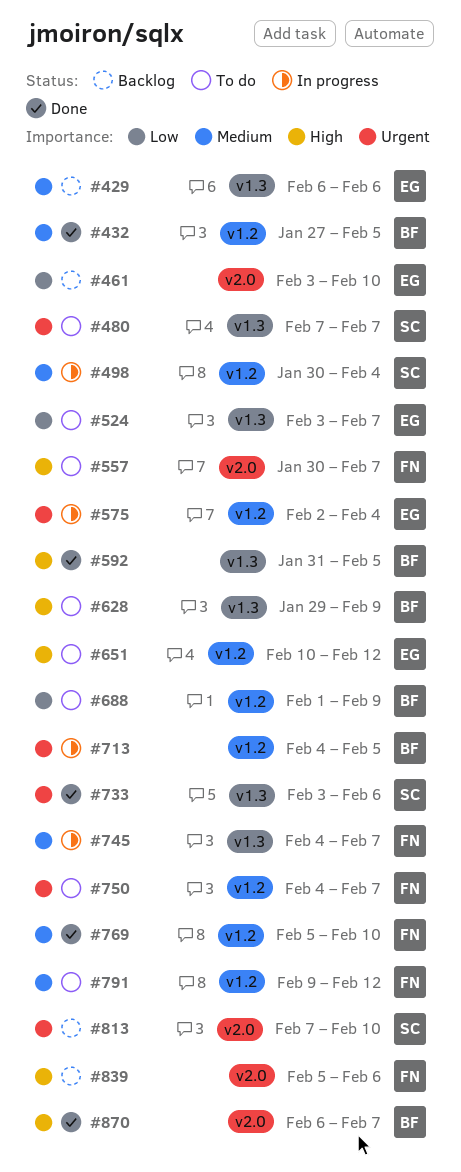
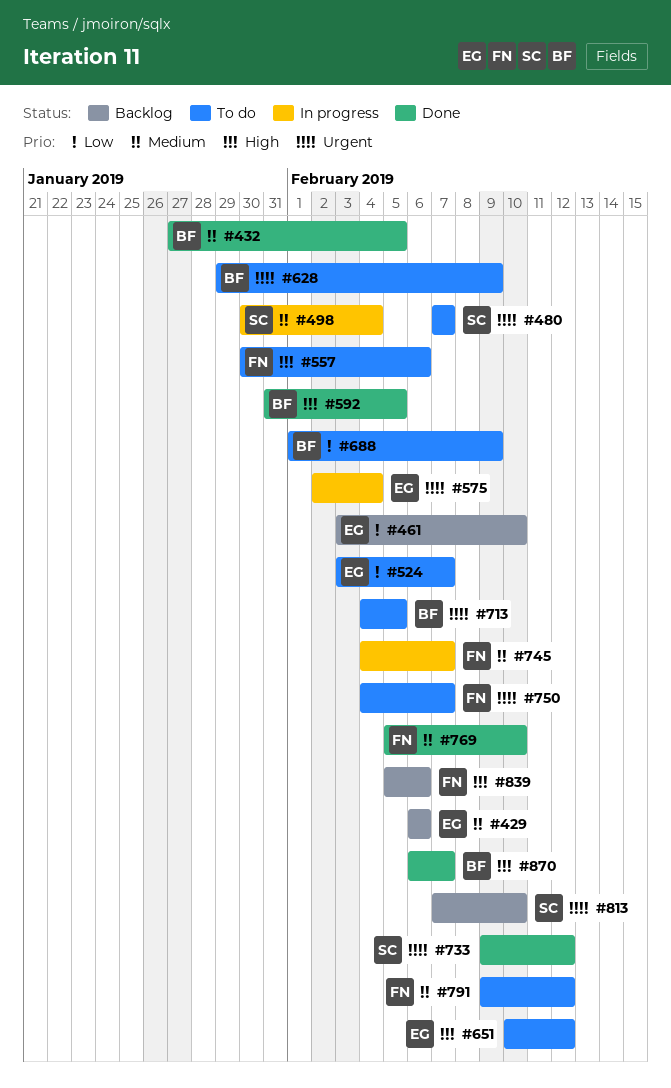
#557, due: Feb 7 -> Feb 6
#628, priority: High -> Urgent
#713, status: In progress -> To do
#733, start: Feb 3 -> Feb 9
#733, due: Feb 6 -> Feb 12

